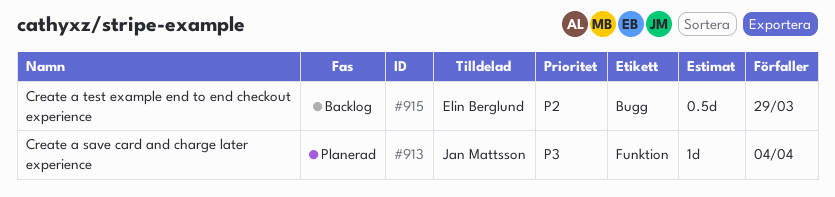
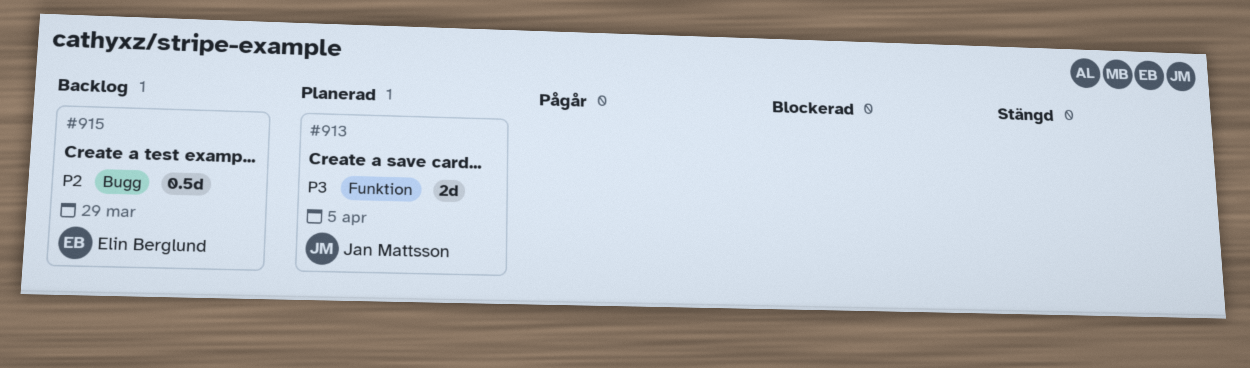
#913, estimate: 1d -> 2d
#913, due: Apr 4 -> Apr 5

